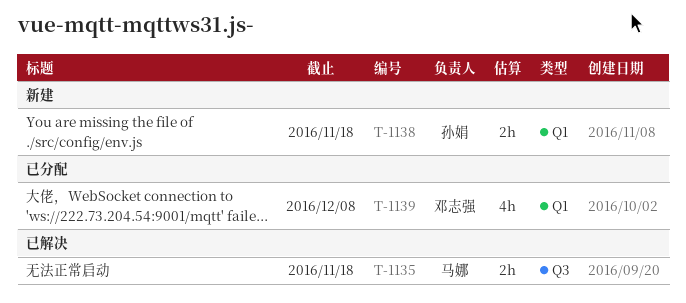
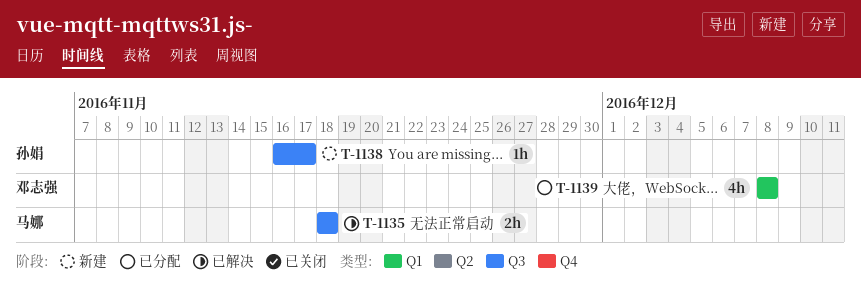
T-1138, label: Q1 -> Q3
T-1138, estimate: 2h -> 1h
T-1138, due: Nov 18 -> Nov 17

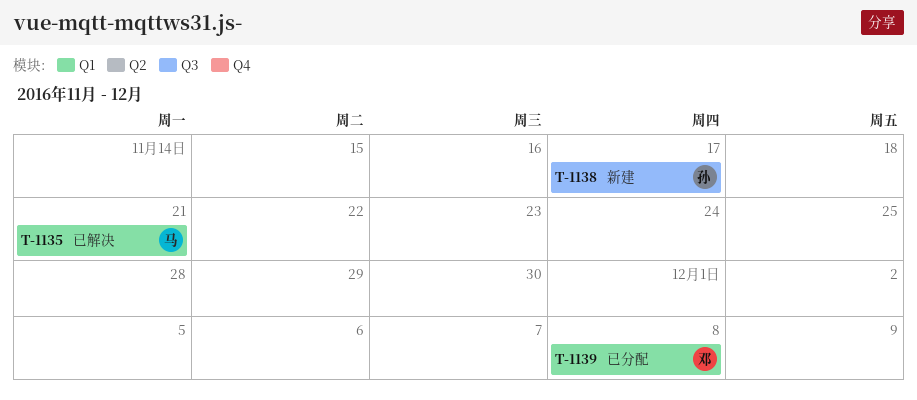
T-1135, label: Q3 -> Q1
T-1135, due: Nov 18 -> Nov 21

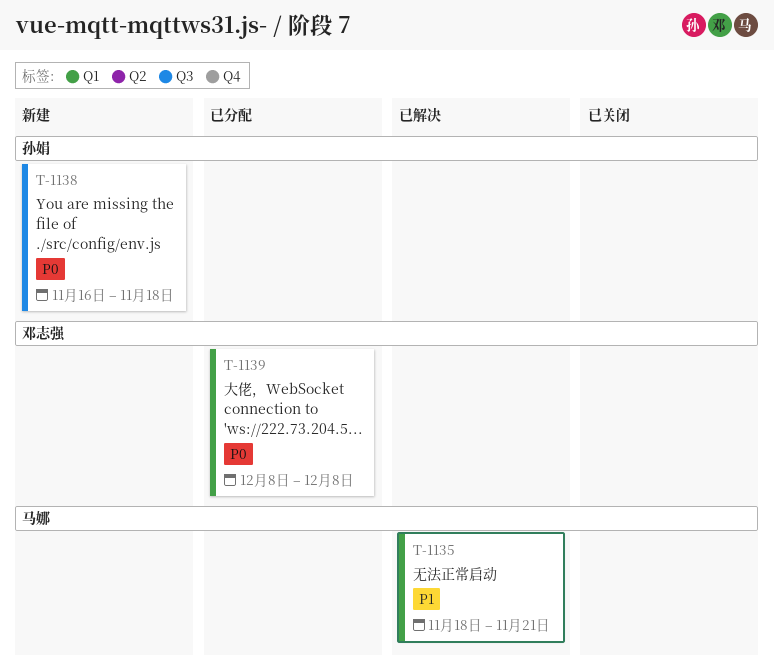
T-1138, due: Nov 17 -> Nov 18

